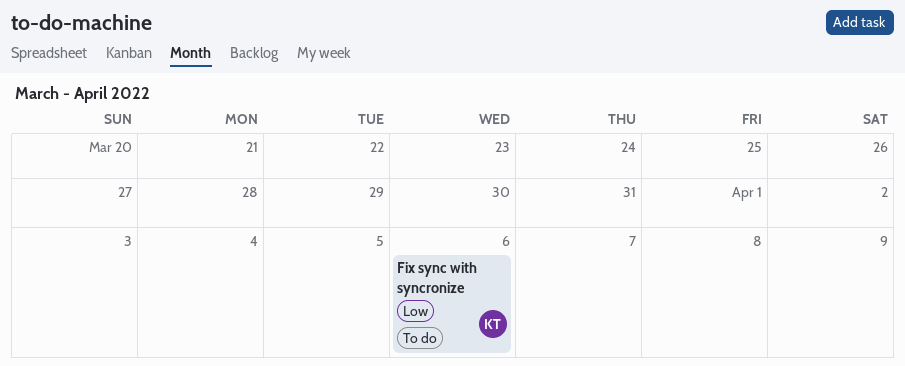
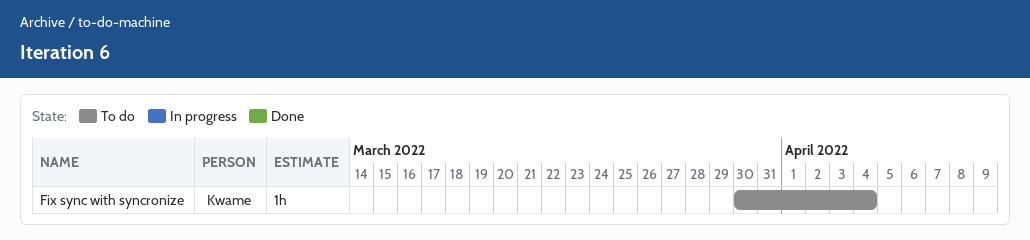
Fix sync with syncronize, due: Apr 6 -> Apr 4

